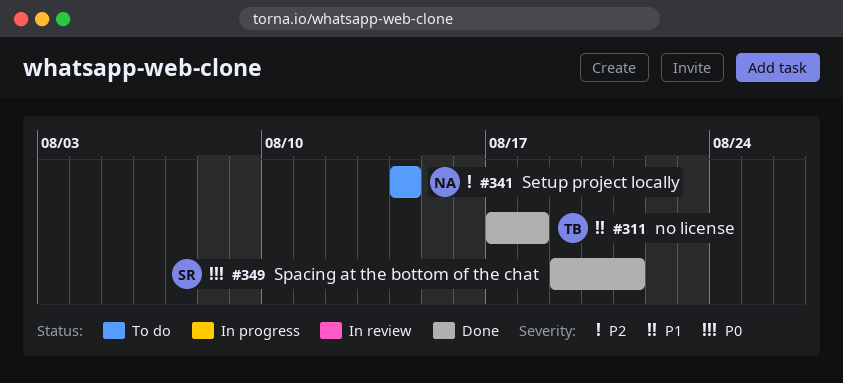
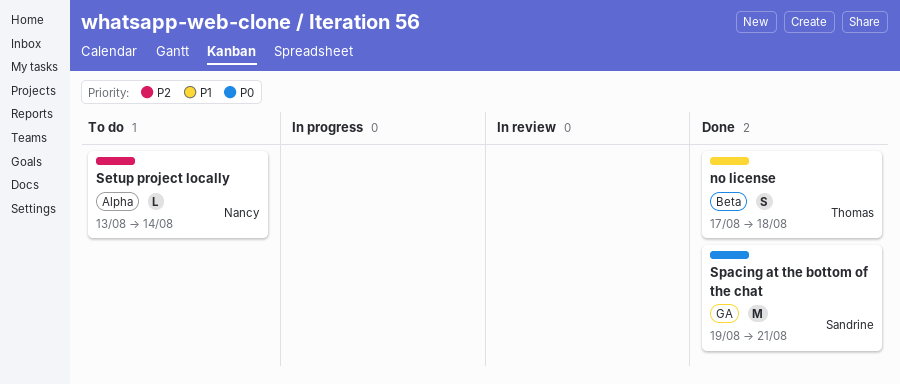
Setup project locally, start: Aug 14 -> Aug 13

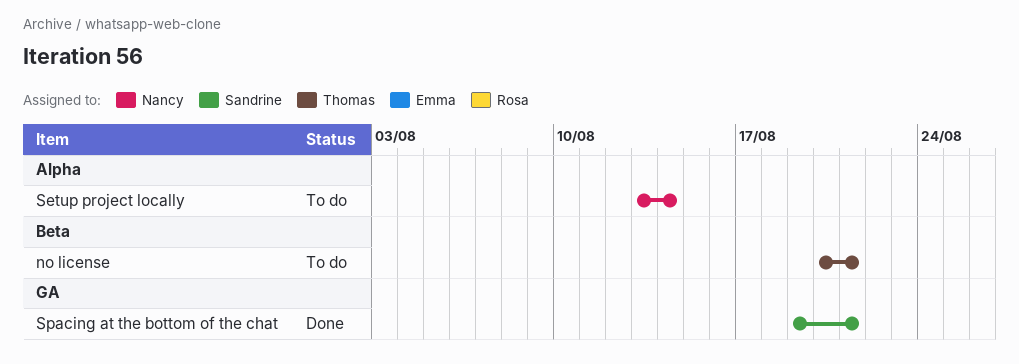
no license, status: Done -> To do
no license, start: Aug 17 -> Aug 20
no license, due: Aug 18 -> Aug 21

